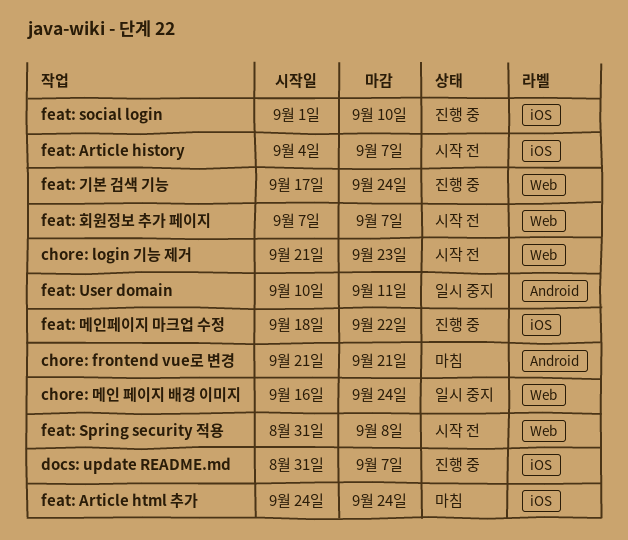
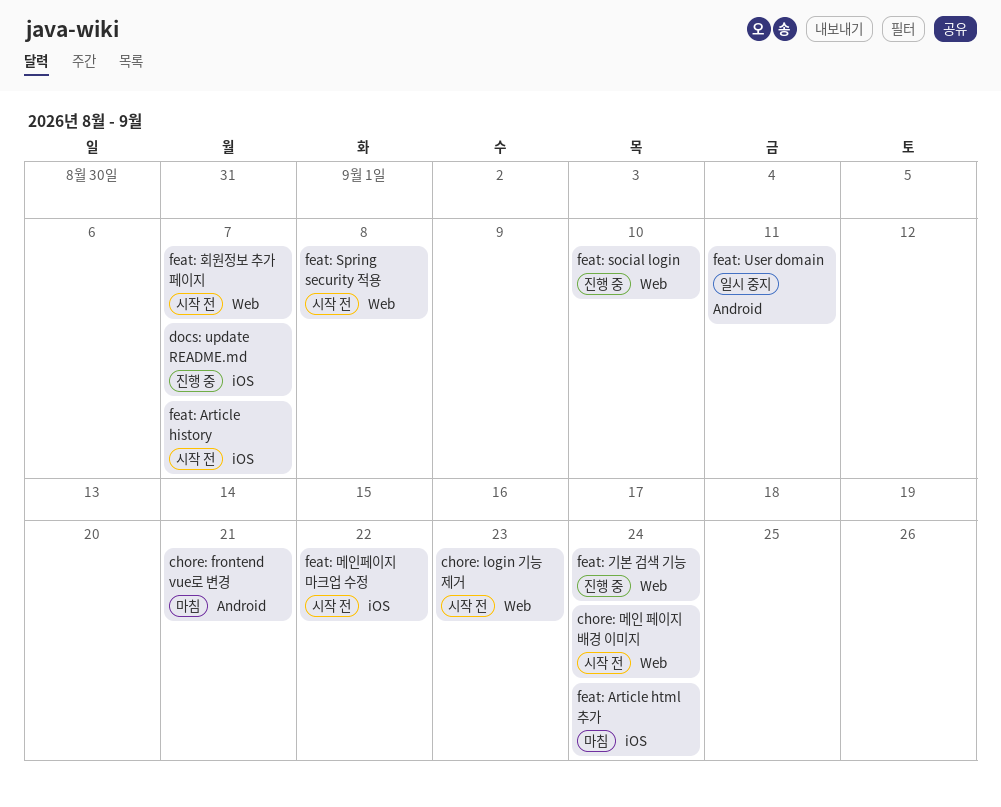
chore: 메인 페이지 배경 이미지, status: 일시 중지 -> 시작 전
feat: social login, label: iOS -> Web
feat: 메인페이지 마크업 수정, status: 진행 중 -> 시작 전

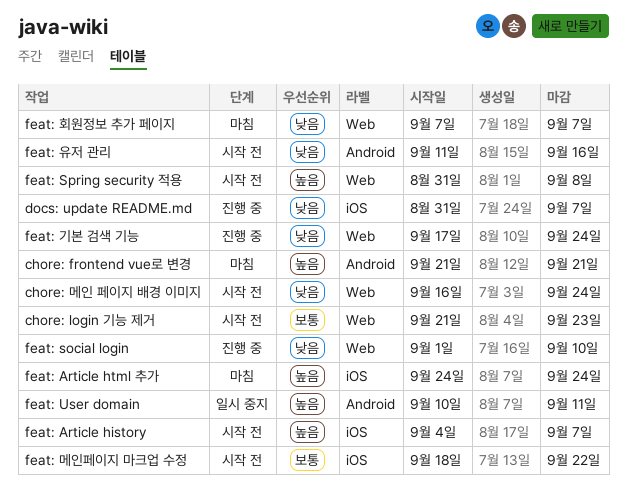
feat: 유저 관리: none -> present
feat: 회원정보 추가 페이지, status: 시작 전 -> 마침

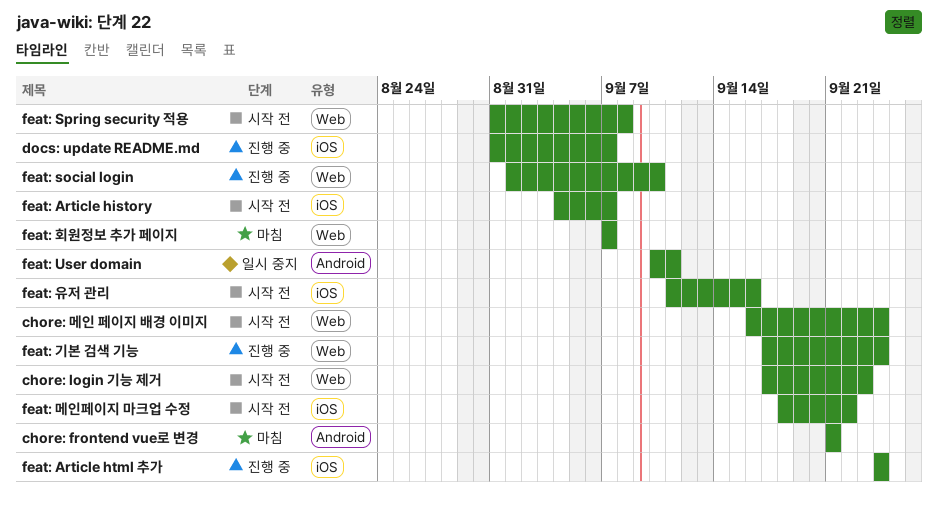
chore: login 기능 제거, start: Sep 21 -> Sep 17
feat: Article html 추가, status: 마침 -> 진행 중
feat: 유저 관리, label: Android -> iOS

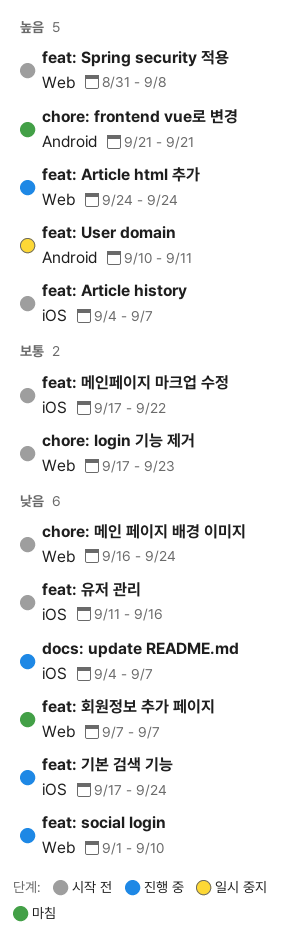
docs: update README.md, start: Aug 31 -> Sep 4
feat: Article html 추가, label: iOS -> Web
feat: 기본 검색 기능, label: Web -> iOS
feat: 메인페이지 마크업 수정, start: Sep 18 -> Sep 17

